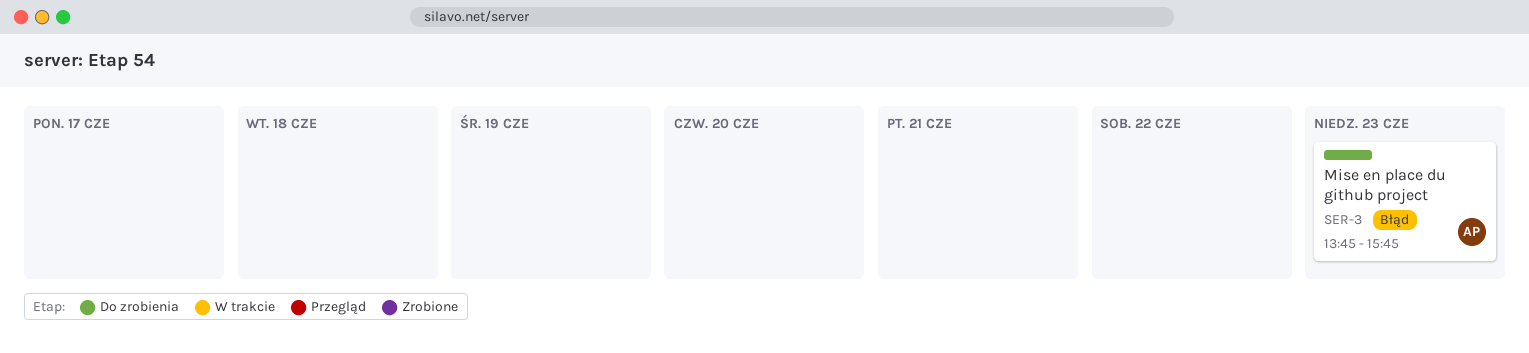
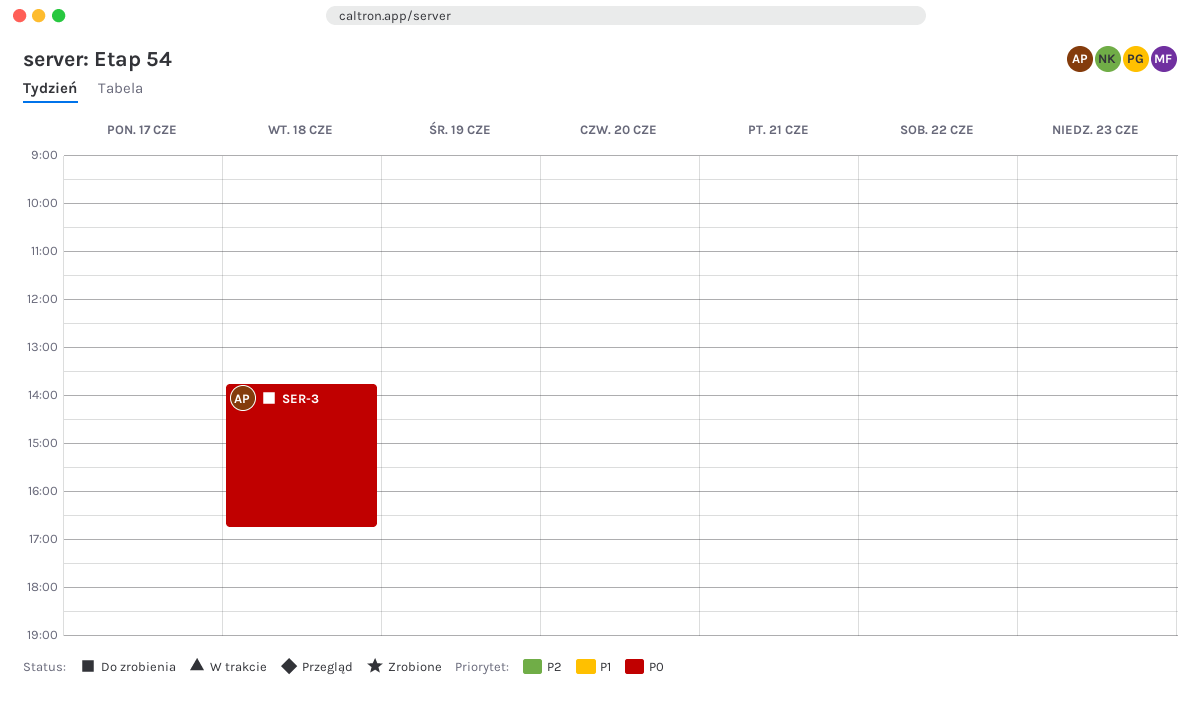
SER-3, day: Jun 23 -> Jun 18
SER-3, ends: 15:45 -> 16:45

